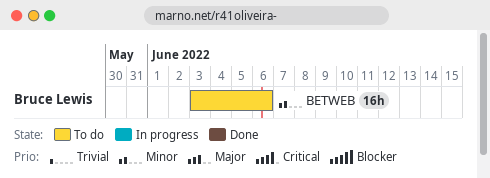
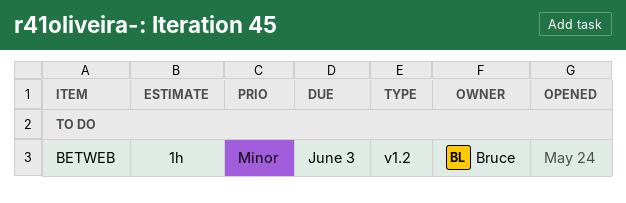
BETWEB, estimate: 16h -> 1h
BETWEB, due: Jun 6 -> Jun 3

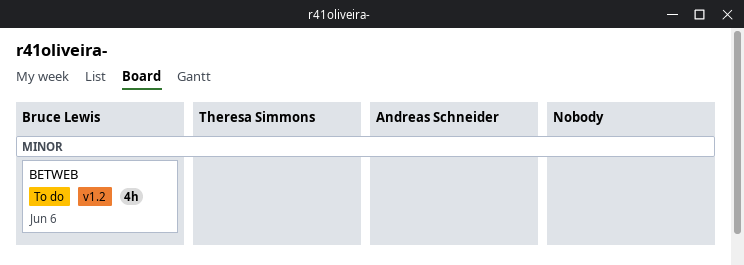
BETWEB, estimate: 1h -> 4h
BETWEB, due: Jun 3 -> Jun 6

